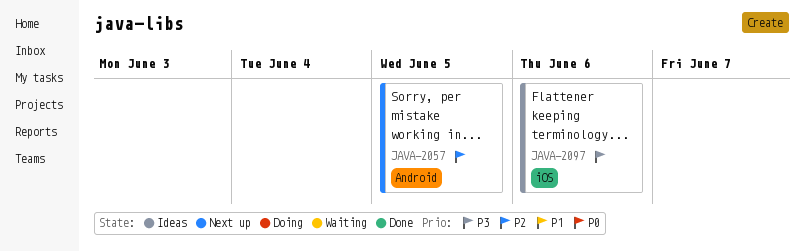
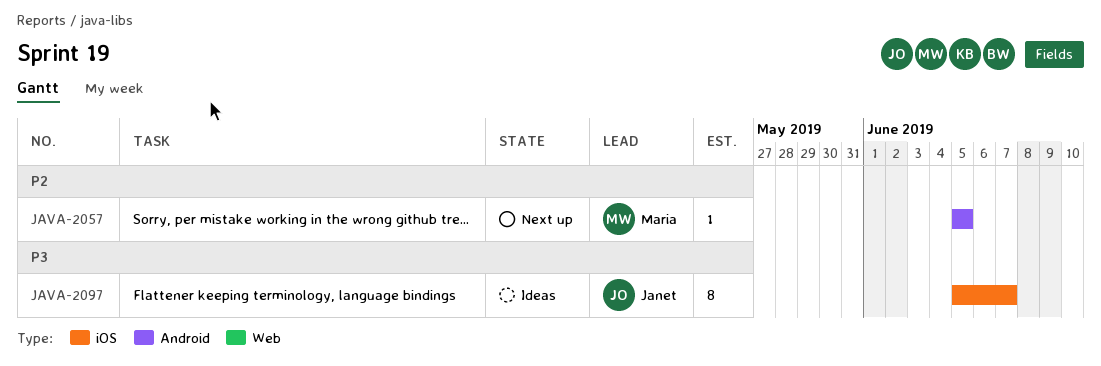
JAVA-2097, due: Jun 6 -> Jun 7

